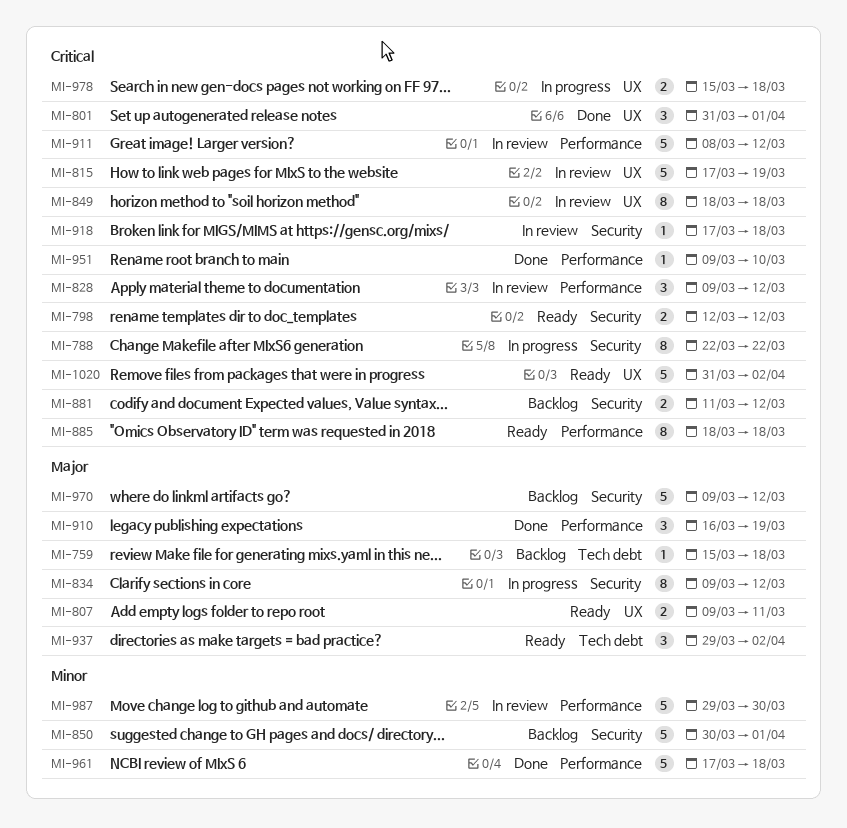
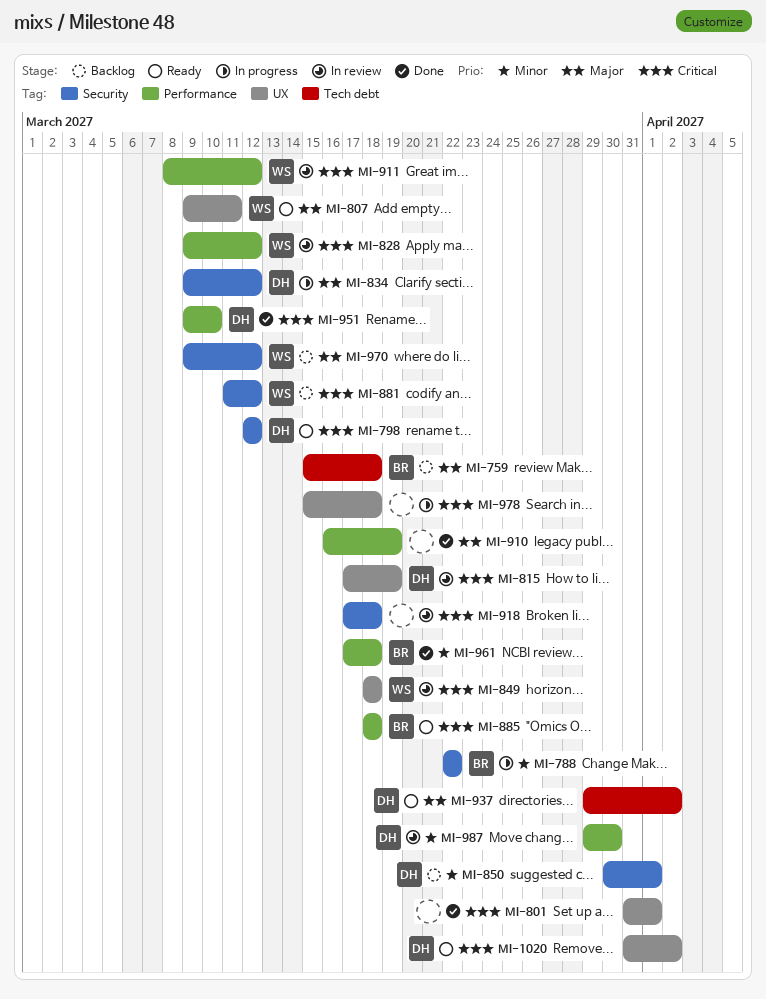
MI-788, priority: Critical -> Minor

